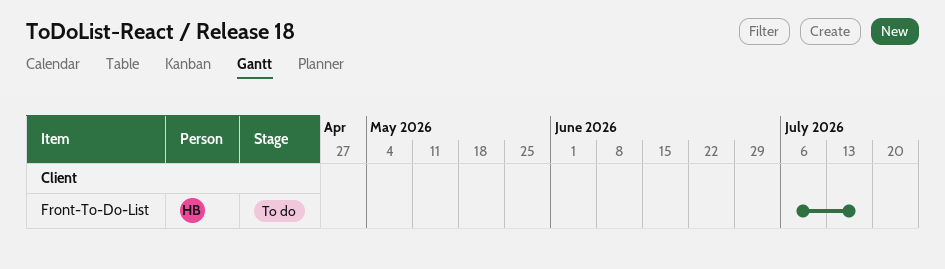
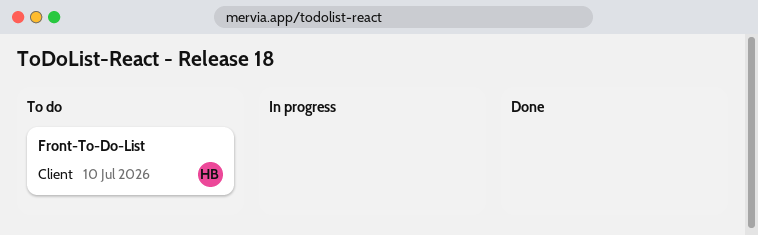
Front-To-Do-List, due: Jul 17 -> Jul 10

